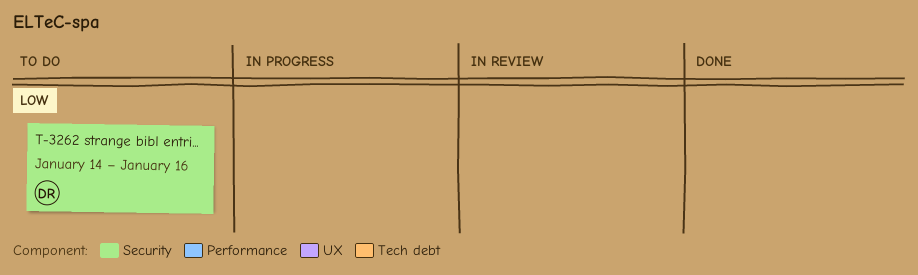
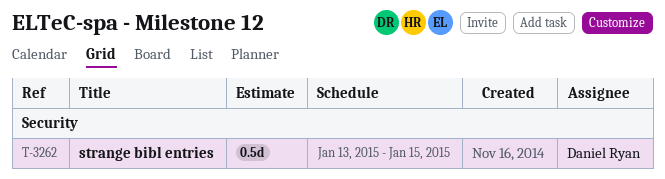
T-3262, start: Jan 14 -> Jan 13
T-3262, due: Jan 16 -> Jan 15

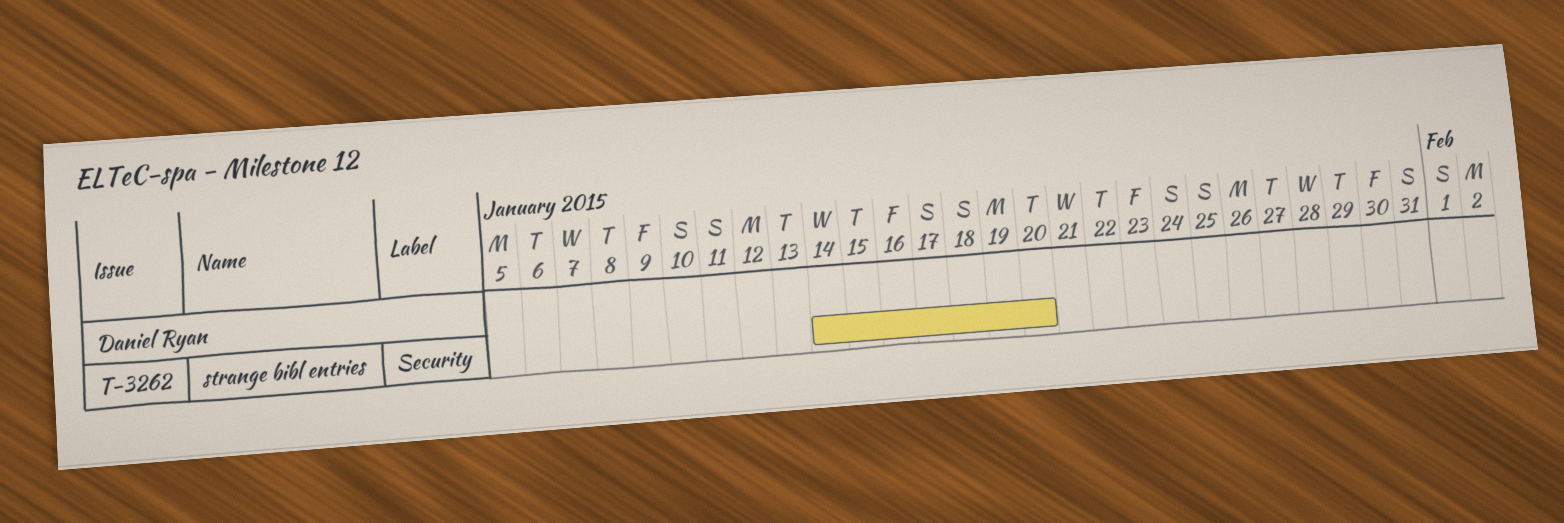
T-3262, start: Jan 13 -> Jan 14
T-3262, due: Jan 15 -> Jan 20

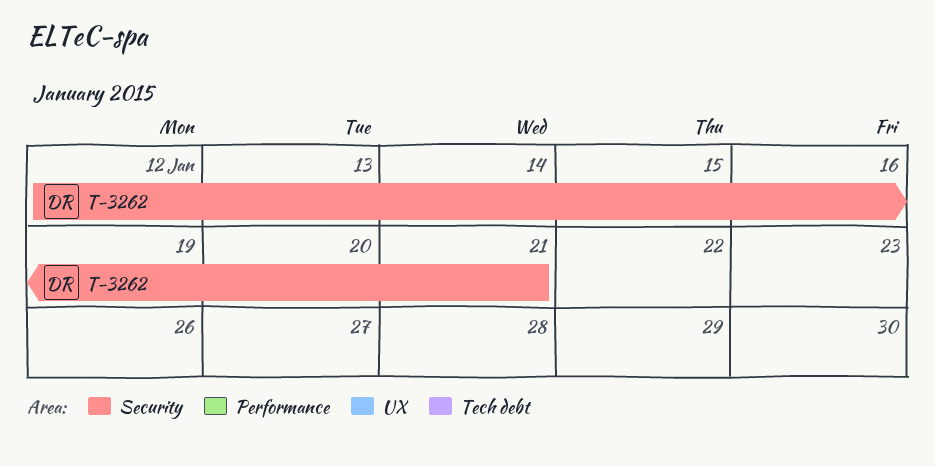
T-3262, start: Jan 14 -> Jan 12
T-3262, due: Jan 20 -> Jan 21

